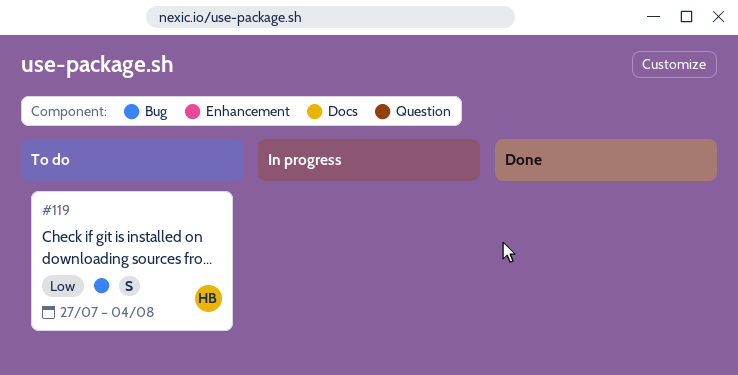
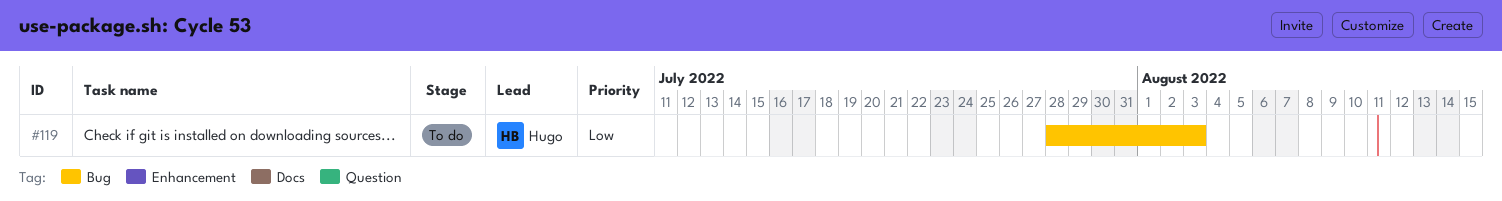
#119, start: Jul 27 -> Jul 28
#119, due: Aug 4 -> Aug 3

